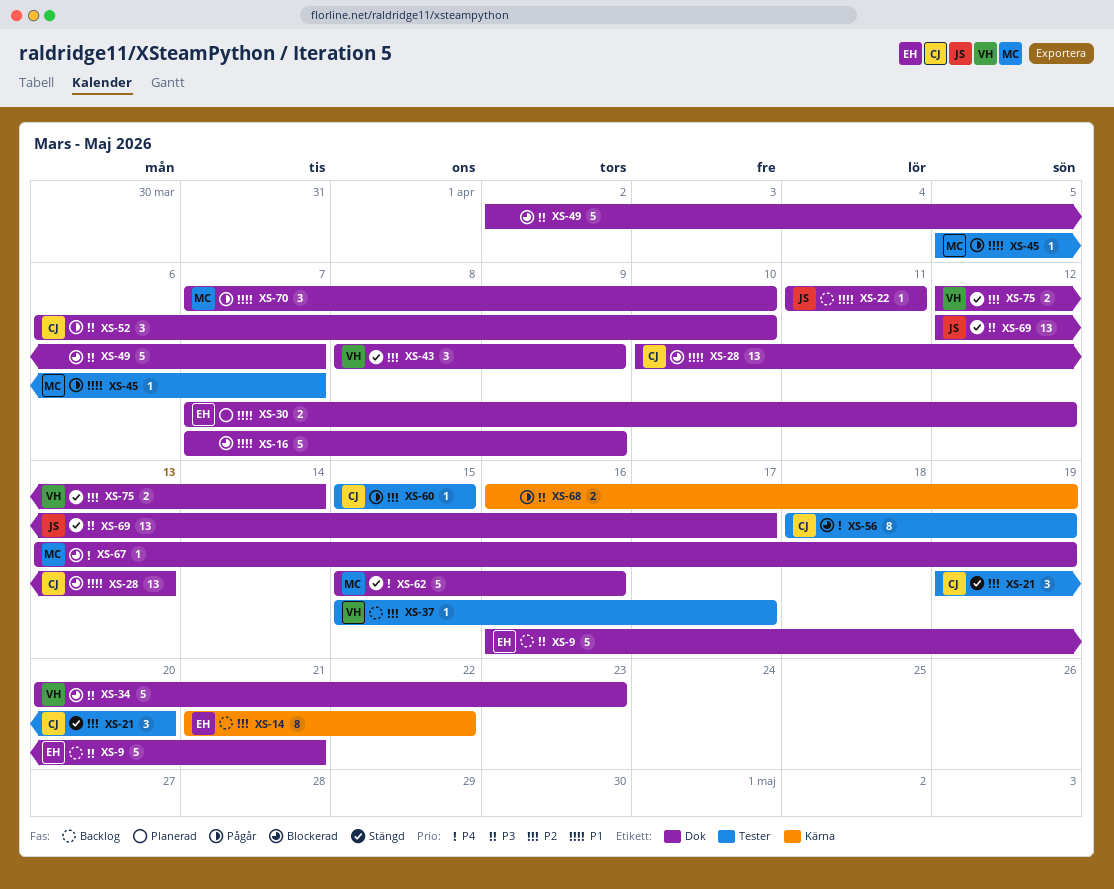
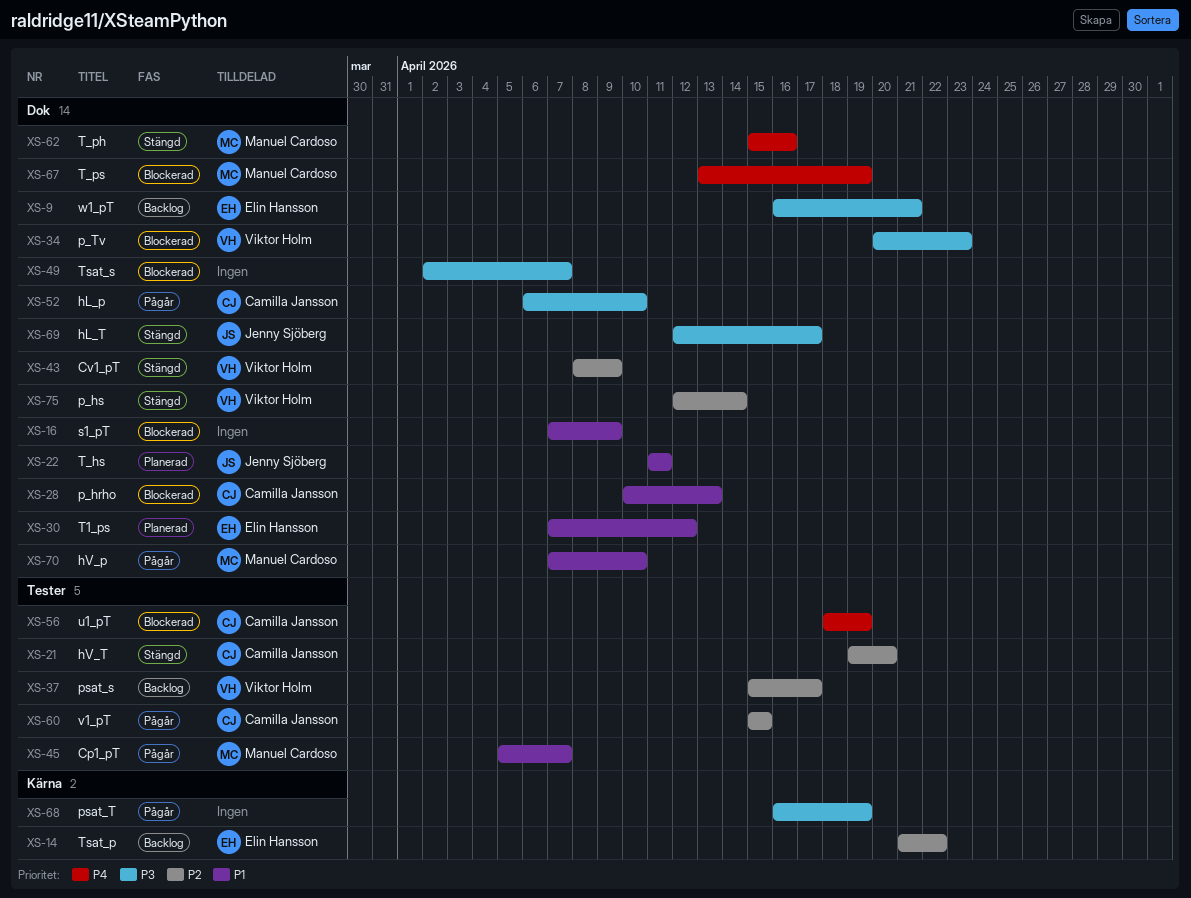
XS-22, status: Backlog -> Planerad

